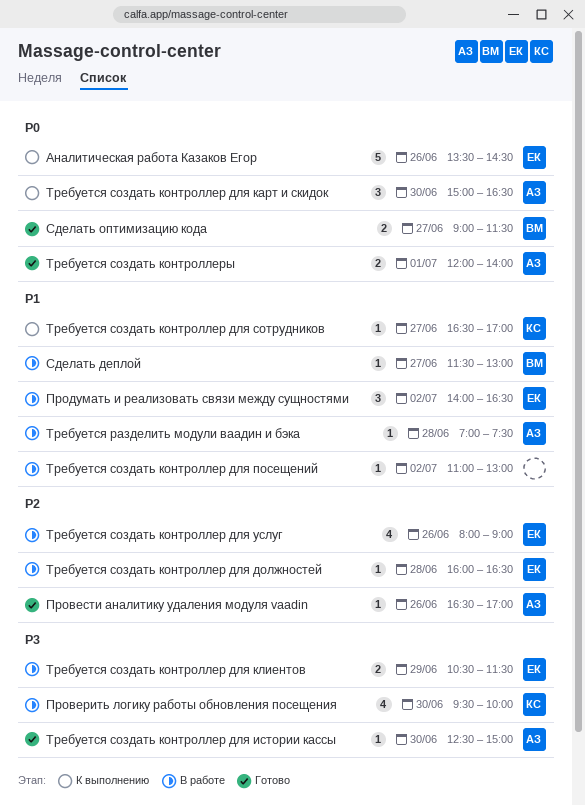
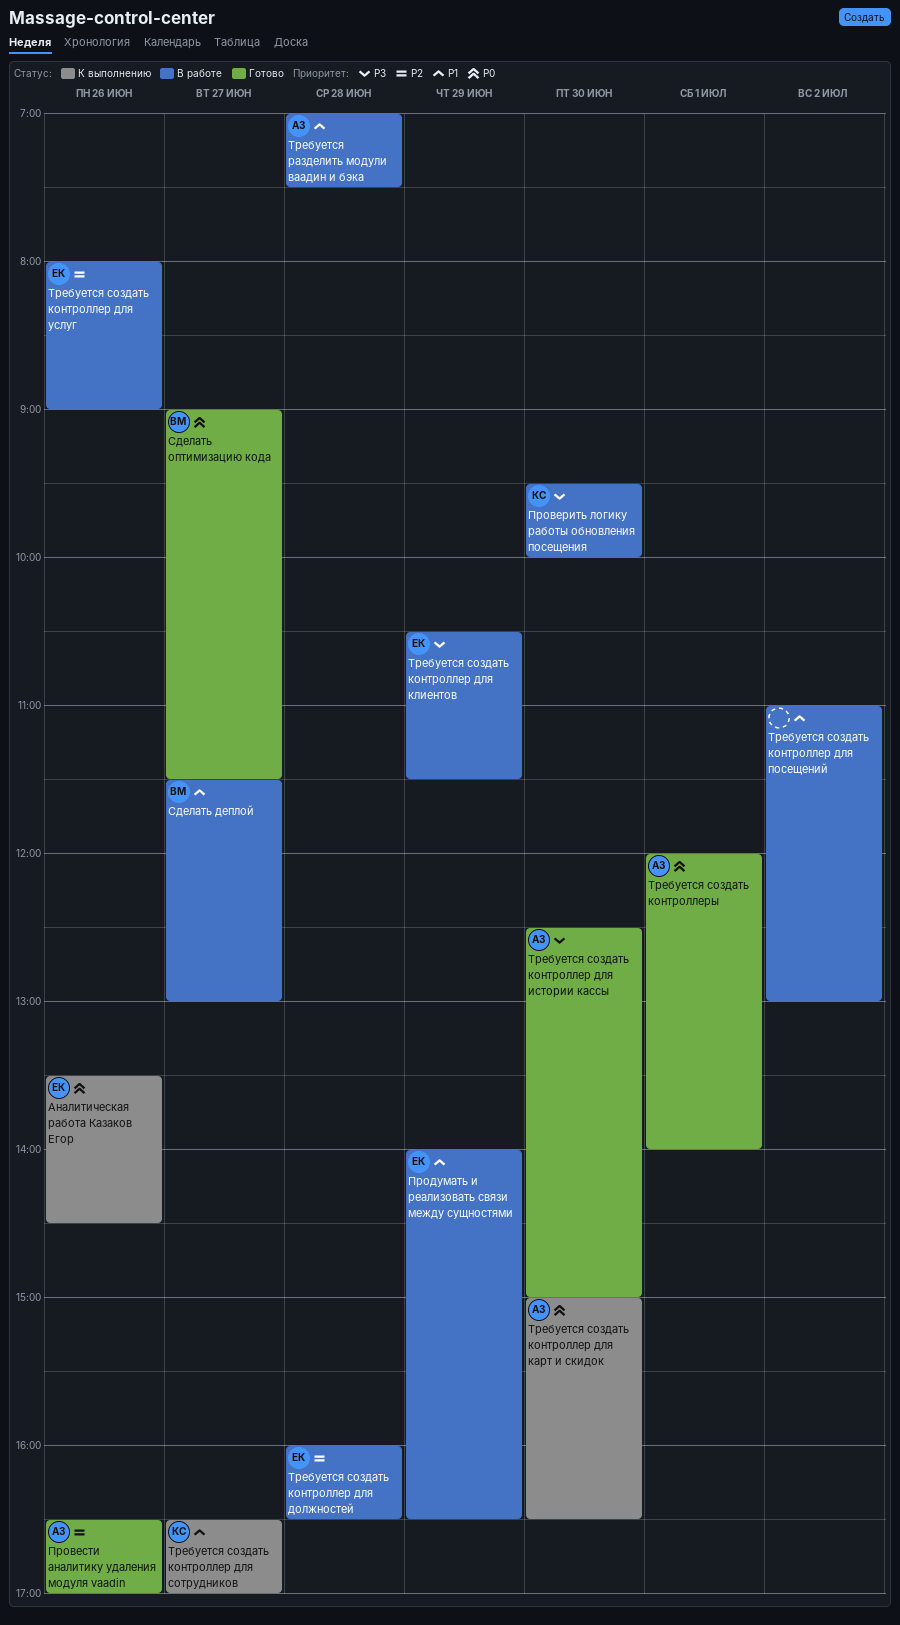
Продумать и реализовать связи между сущностями, day: Jul 2 -> Jun 29

